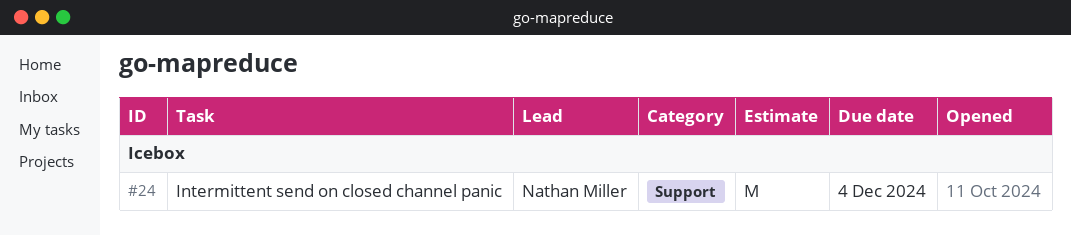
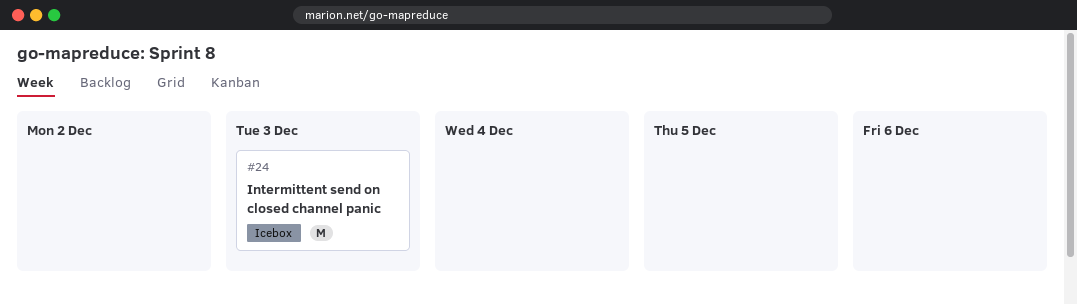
#24, due: Dec 4 -> Dec 3

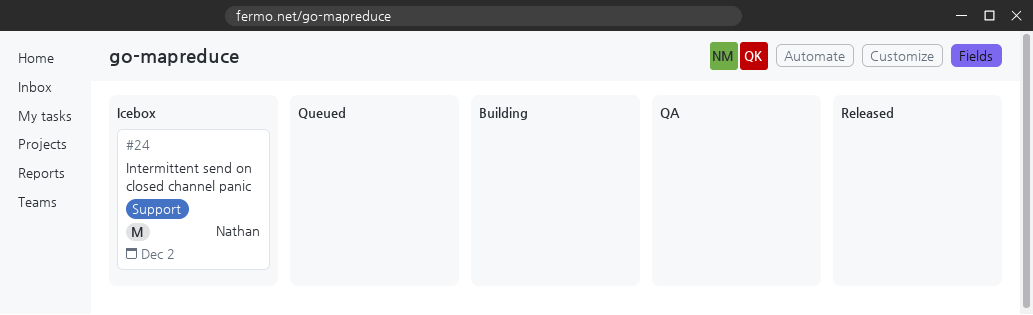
#24, due: Dec 3 -> Dec 2

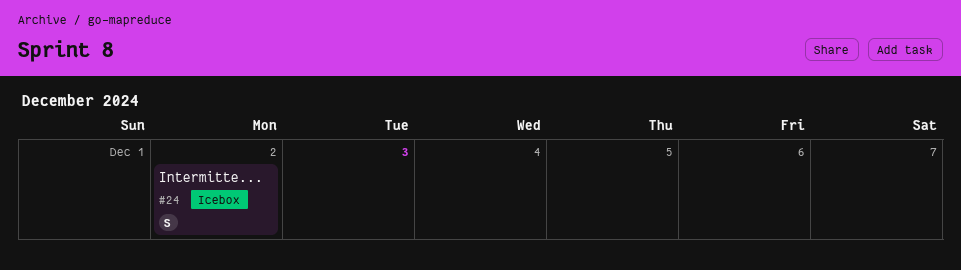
#24, estimate: M -> S

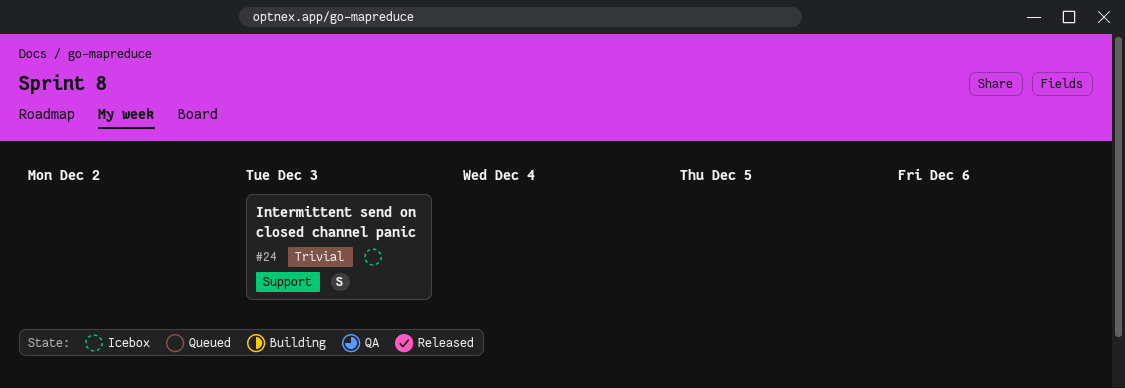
#24, due: Dec 2 -> Dec 3

